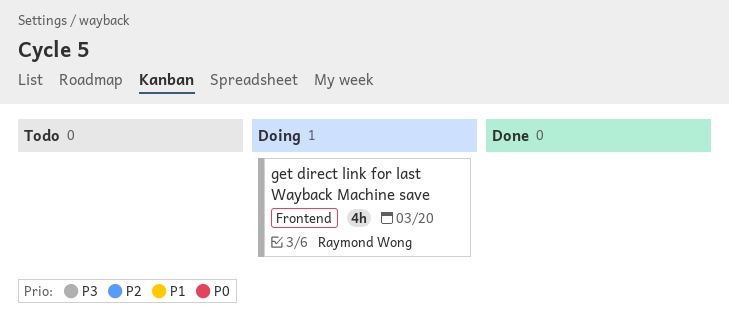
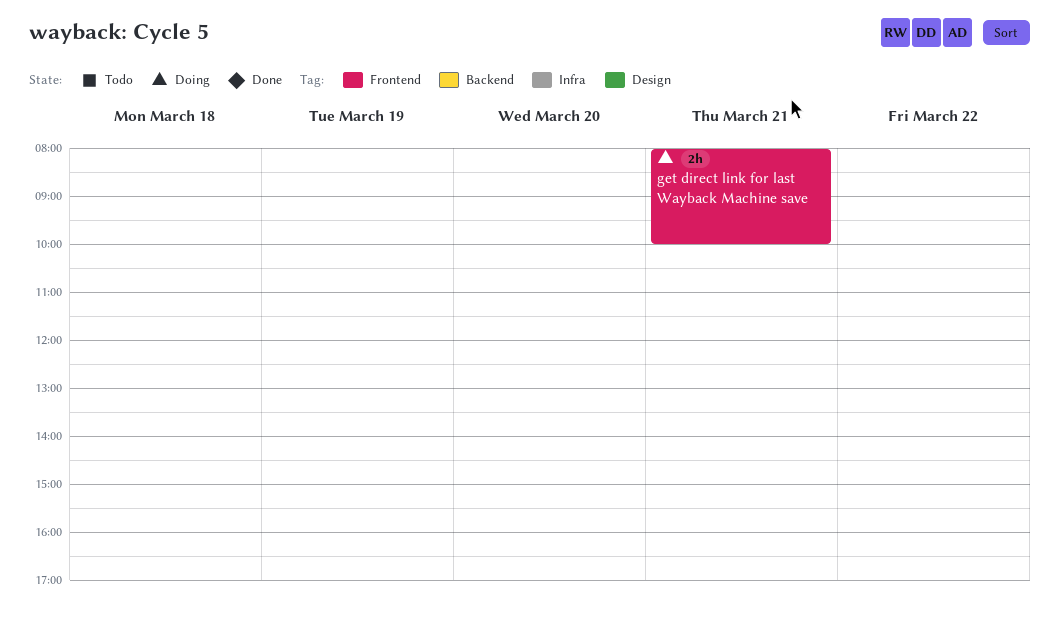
get direct link for last Wayback Machine save, estimate: 4h -> 2h
get direct link for last Wayback Machine save, day: Mar 20 -> Mar 21

